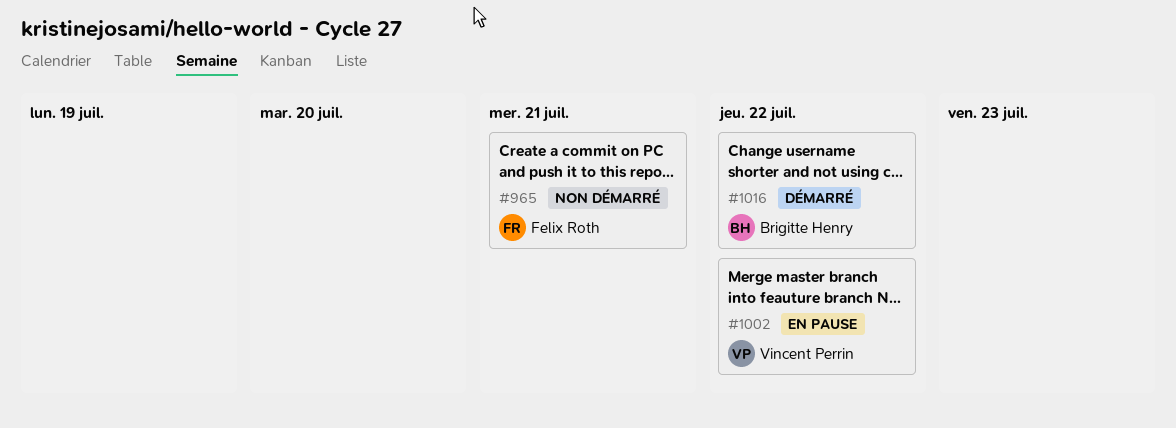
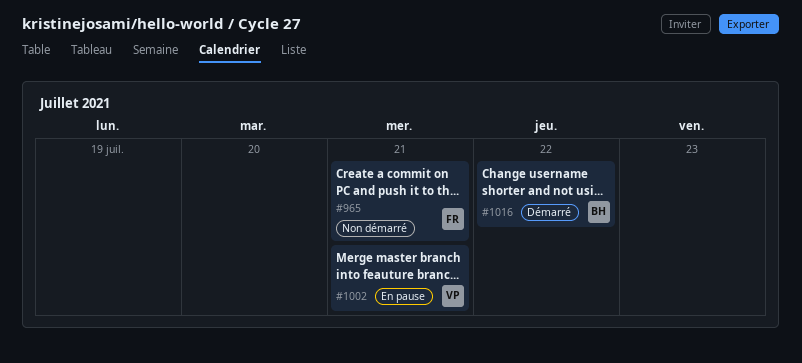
#1002, due: Jul 22 -> Jul 21

